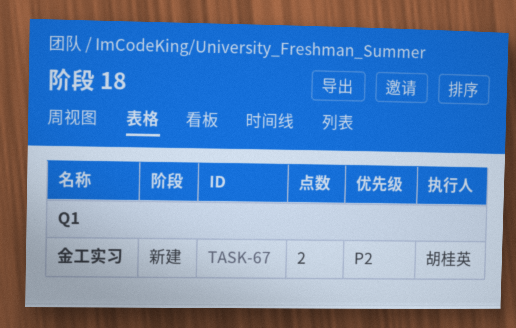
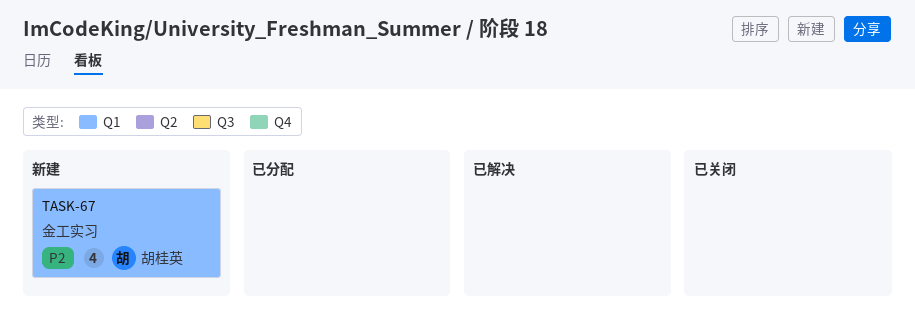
TASK-67, estimate: 2 -> 4

